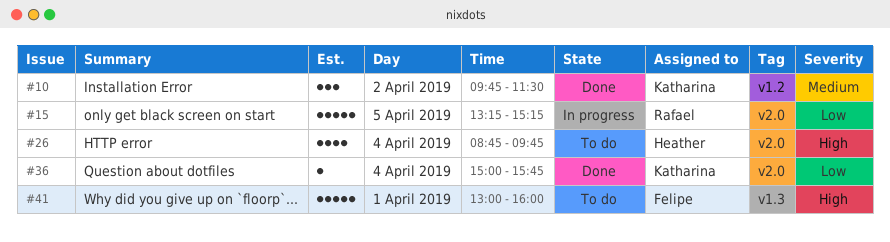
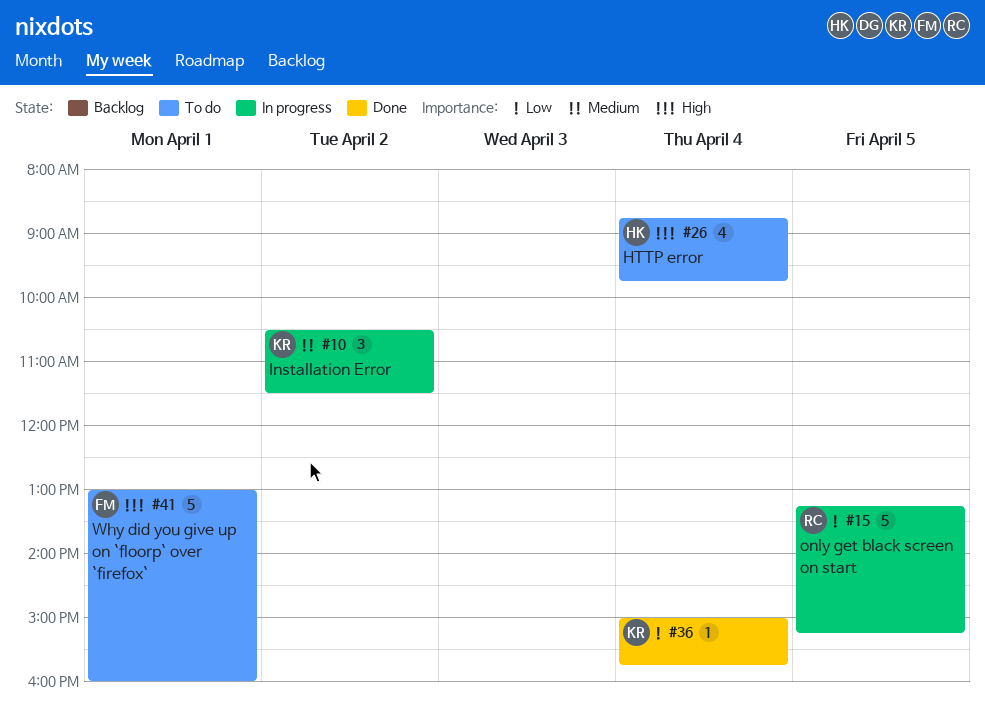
#10, status: Done -> In progress
#10, begins: 09:45 -> 10:30

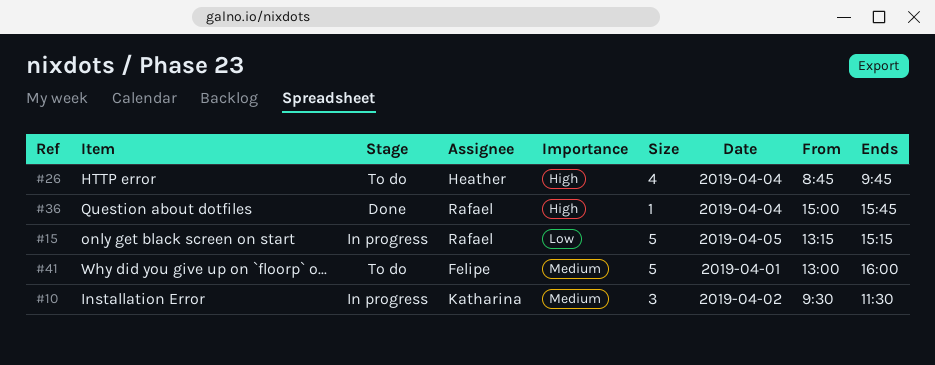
#10, begins: 10:30 -> 09:30
#36, owner: Katharina -> Rafael
#36, priority: Low -> High
#41, priority: High -> Medium

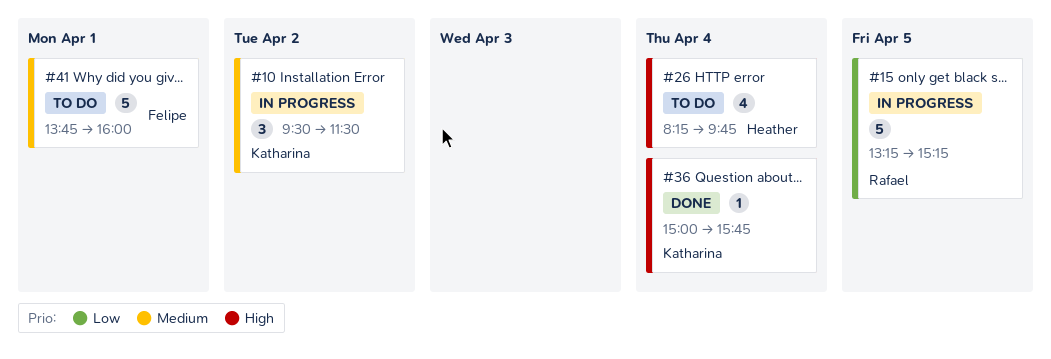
#26, begins: 08:45 -> 08:15
#36, owner: Rafael -> Katharina
#41, begins: 13:00 -> 13:45

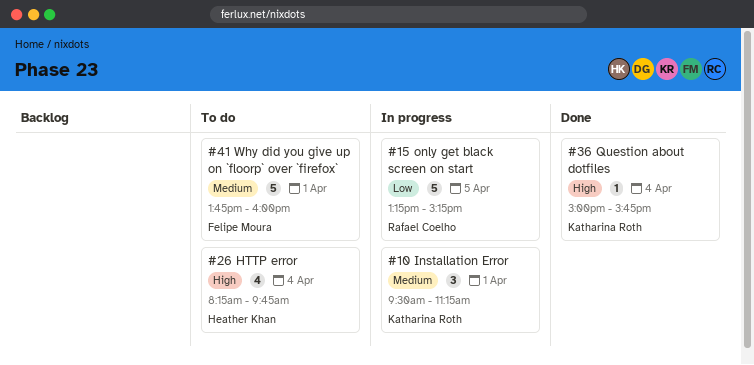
#10, day: Apr 2 -> Apr 1
#10, ends: 11:30 -> 11:15

